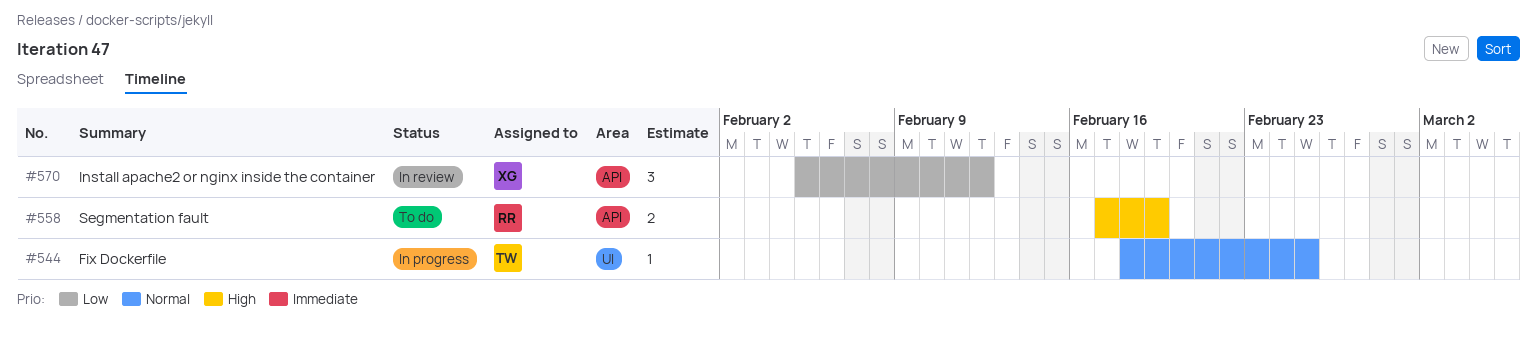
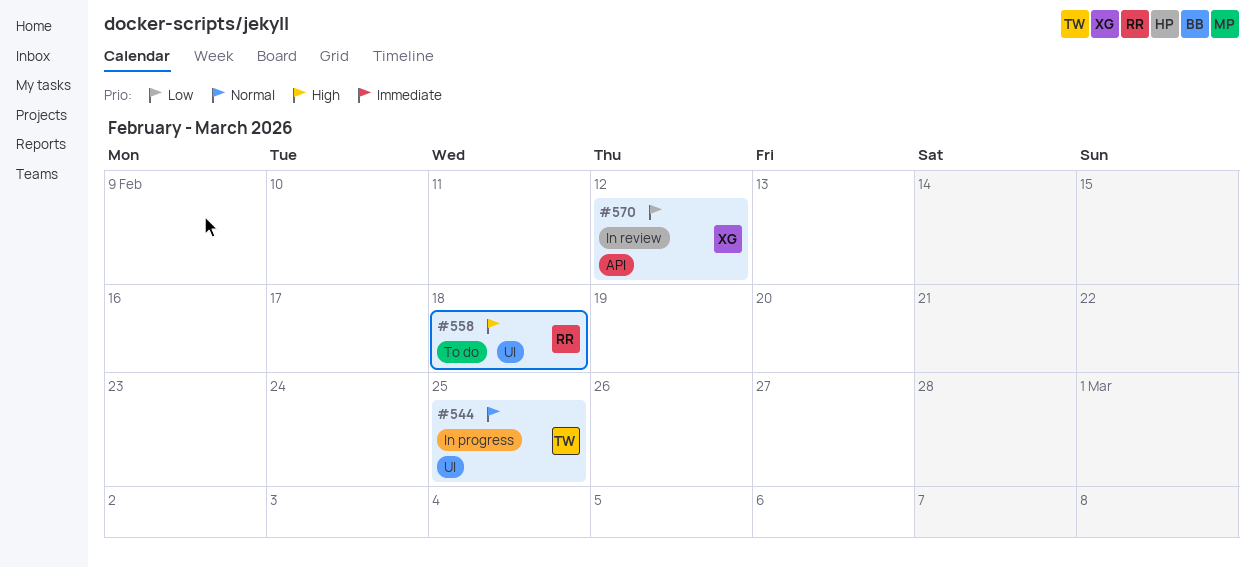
#558, label: API -> UI
#558, due: Feb 19 -> Feb 18

